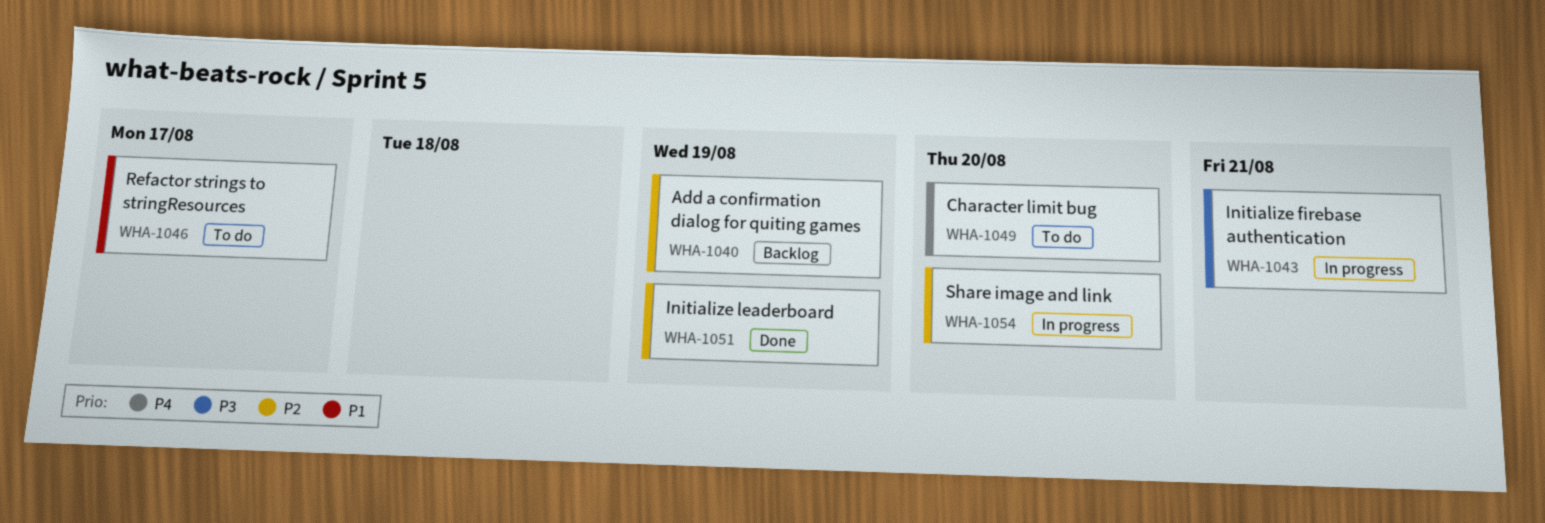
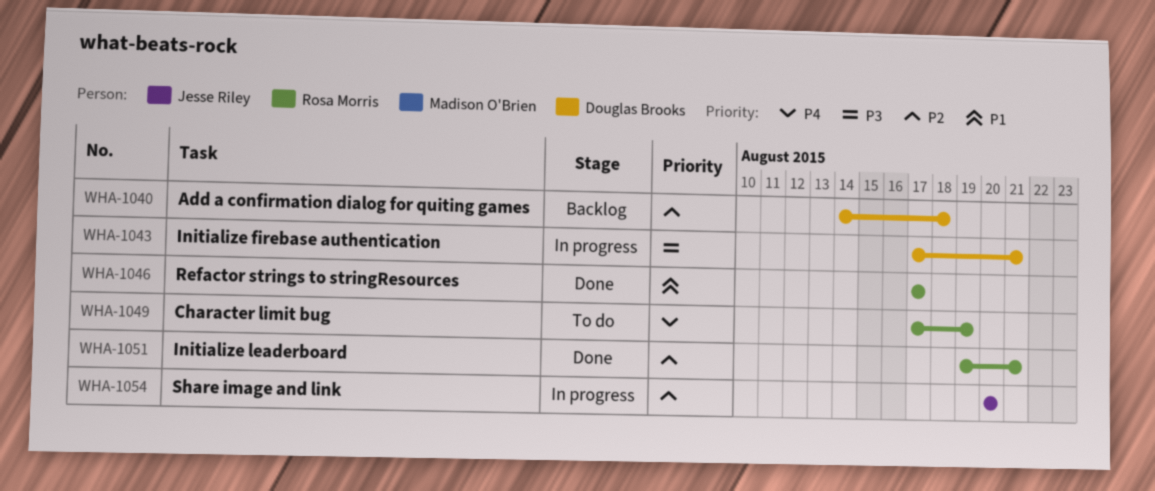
WHA-1040, due: Aug 19 -> Aug 18
WHA-1046, status: To do -> Done
WHA-1049, due: Aug 20 -> Aug 19
WHA-1051, due: Aug 19 -> Aug 21

